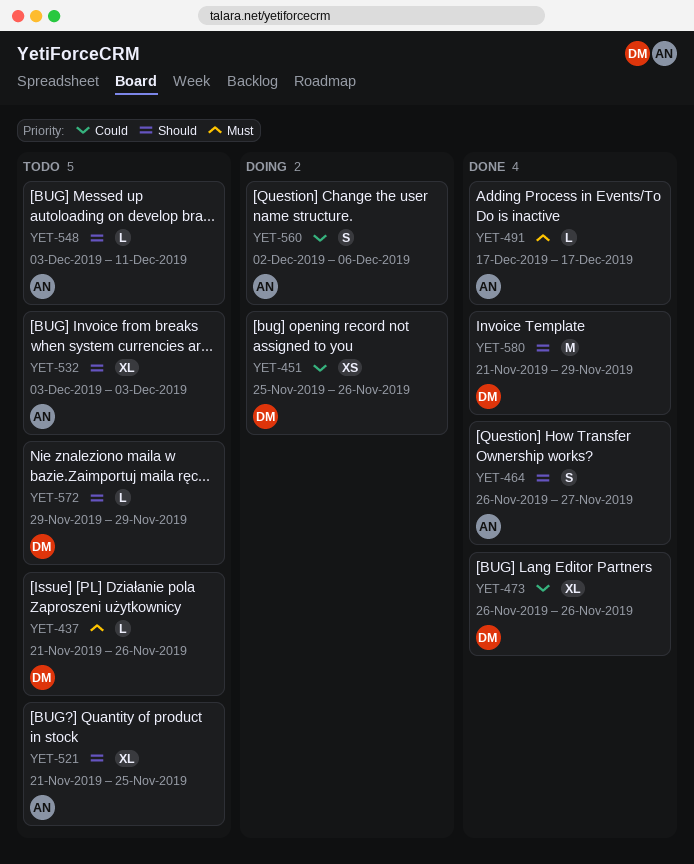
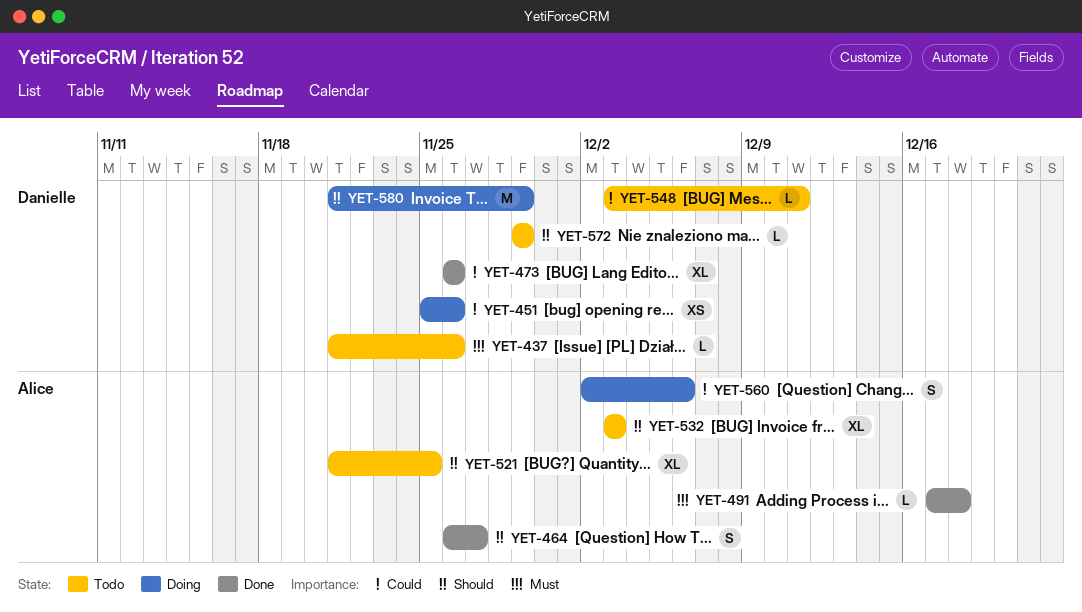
YET-491, due: Dec 17 -> Dec 18
YET-548, owner: Alice -> Danielle
YET-548, priority: Should -> Could
YET-580, status: Done -> Doing

